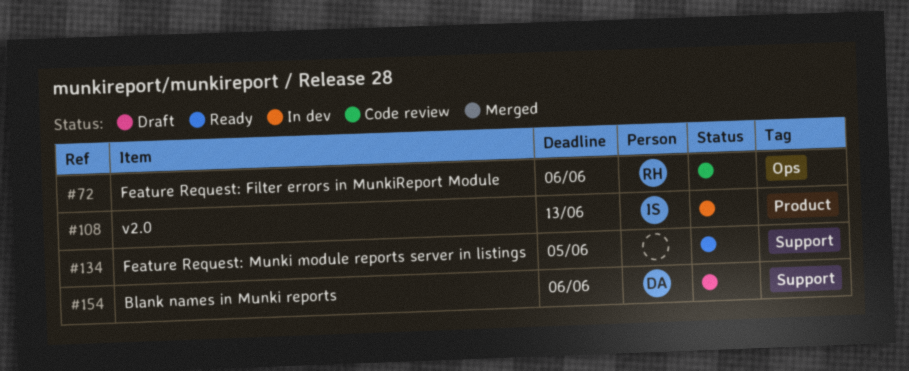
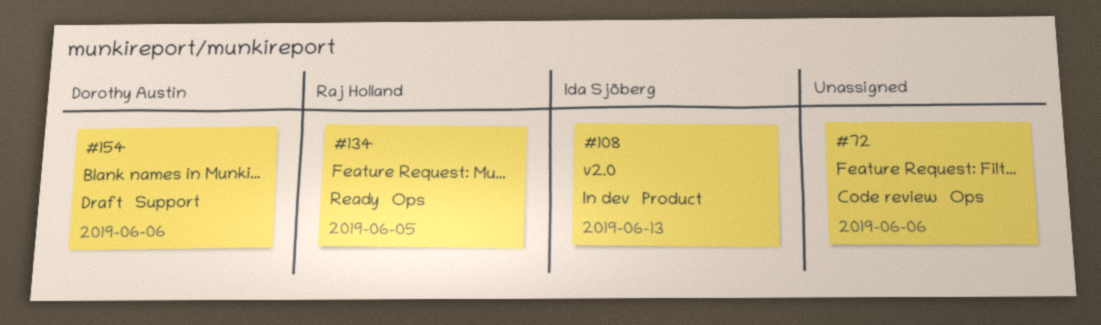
#72, owner: Raj Holland -> none
#134, owner: none -> Raj Holland
#134, label: Support -> Ops

